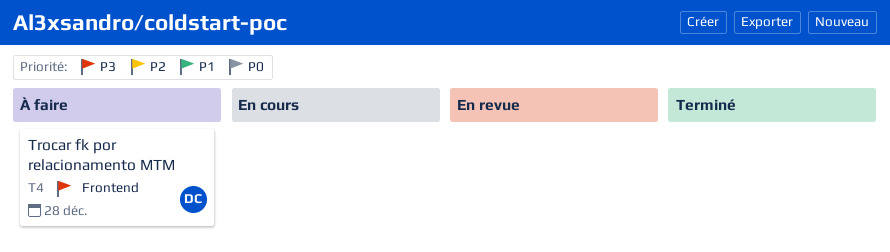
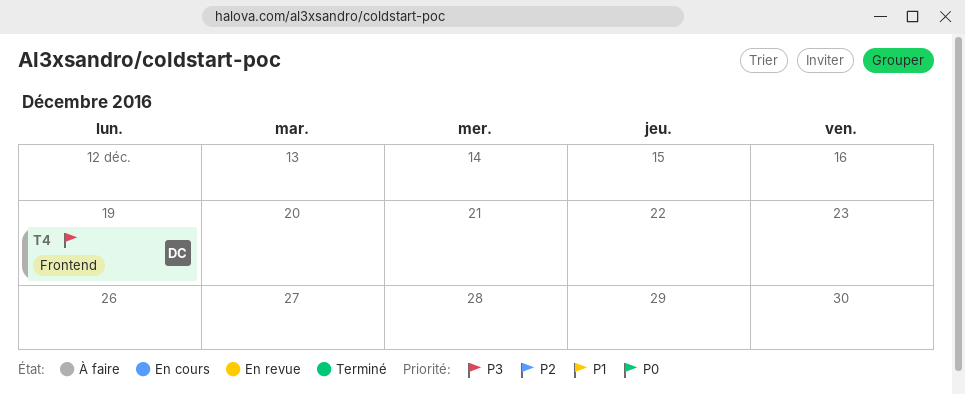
T4, due: Dec 28 -> Dec 19

